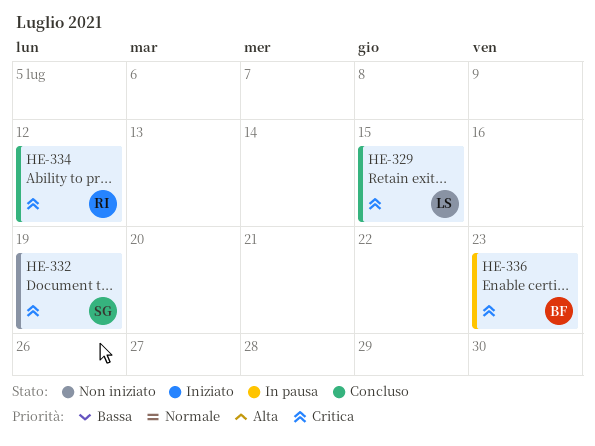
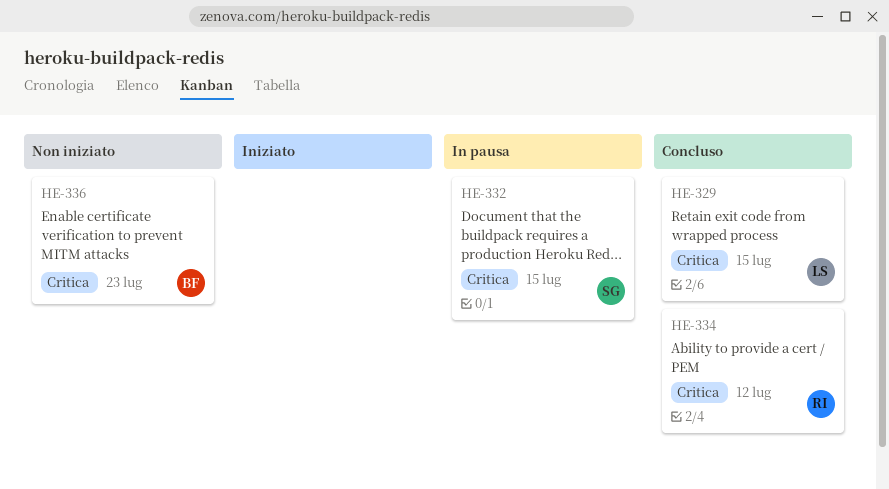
HE-332, status: Non iniziato -> In pausa
HE-332, due: Jul 19 -> Jul 15
HE-336, status: In pausa -> Non iniziato

